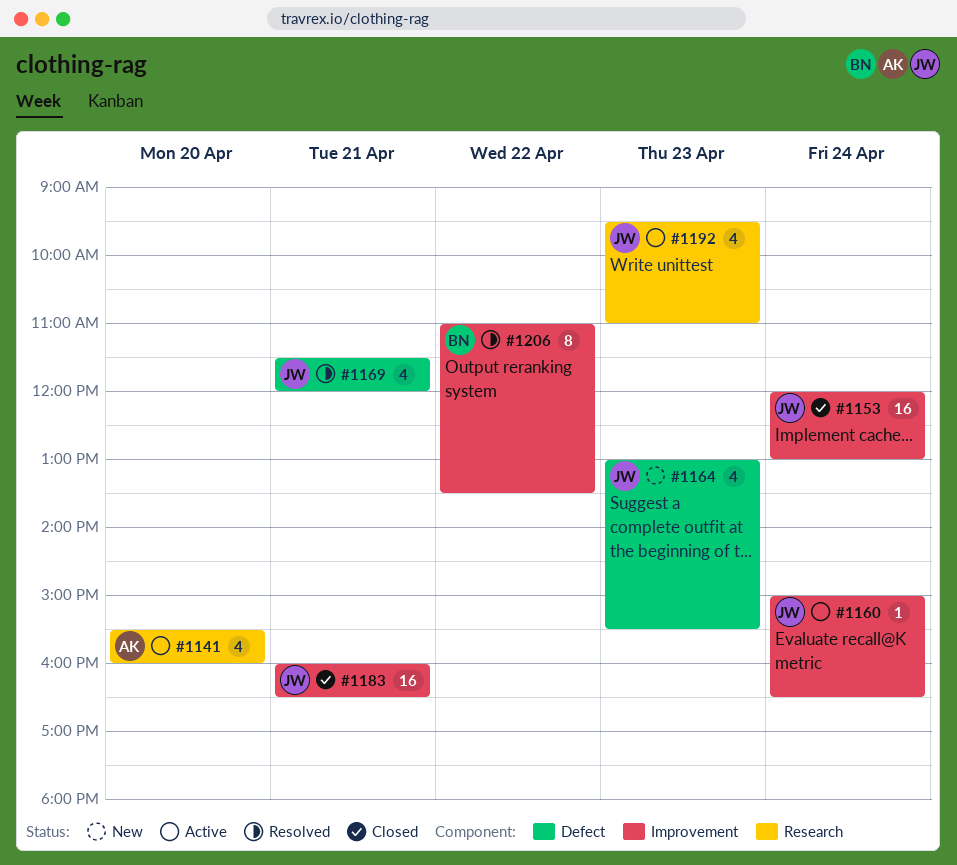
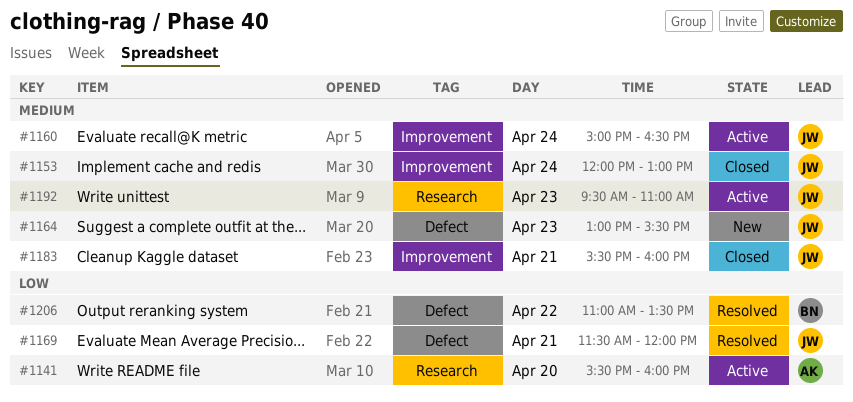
#1183, begins: 16:00 -> 15:30
#1183, ends: 16:30 -> 16:00
#1206, label: Improvement -> Defect

